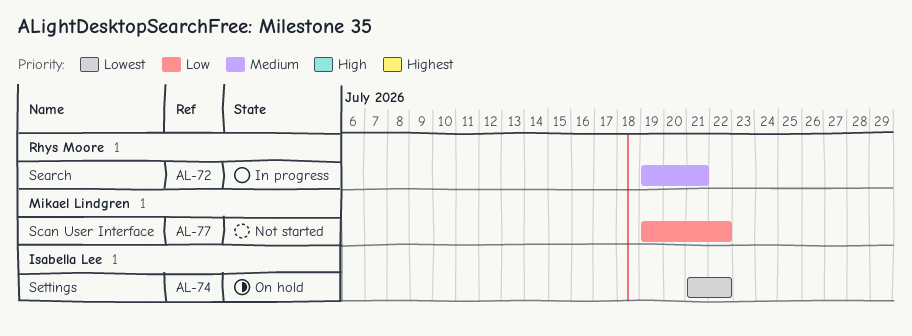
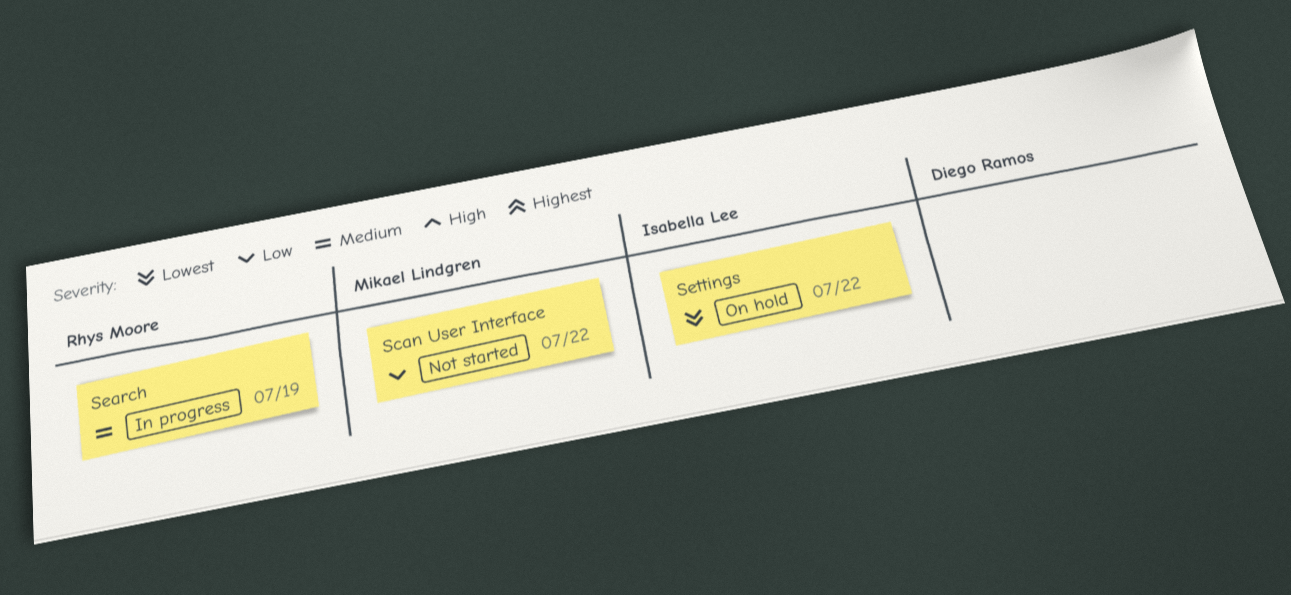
Search, due: Jul 21 -> Jul 19

